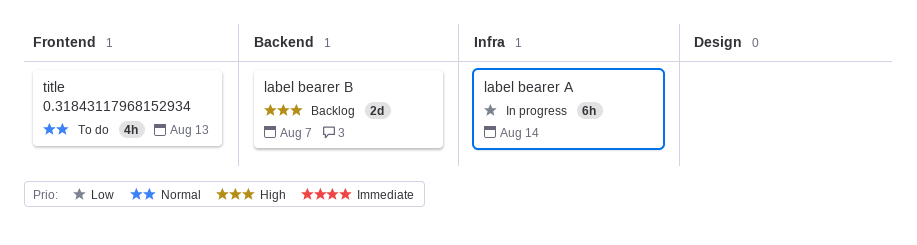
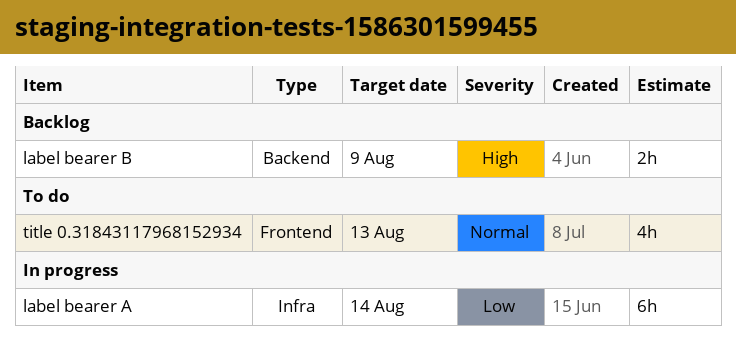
label bearer B, estimate: 2d -> 2h
label bearer B, due: Aug 7 -> Aug 9

